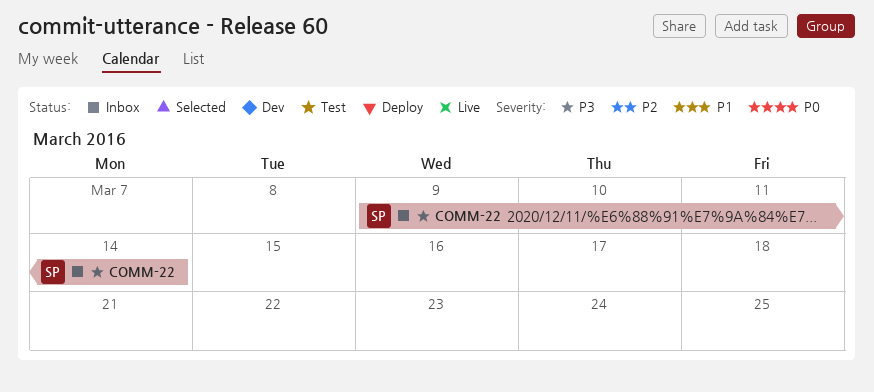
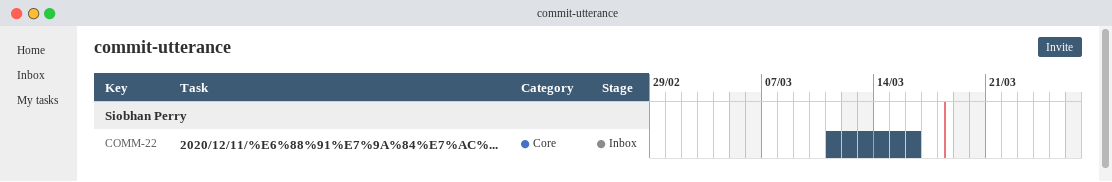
COMM-22, start: Mar 9 -> Mar 11
COMM-22, due: Mar 14 -> Mar 16

